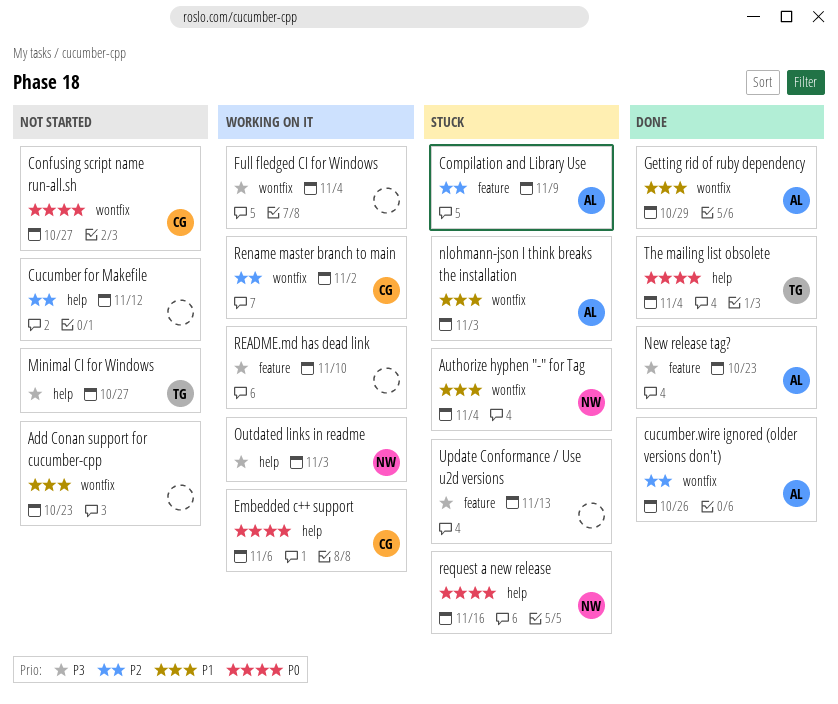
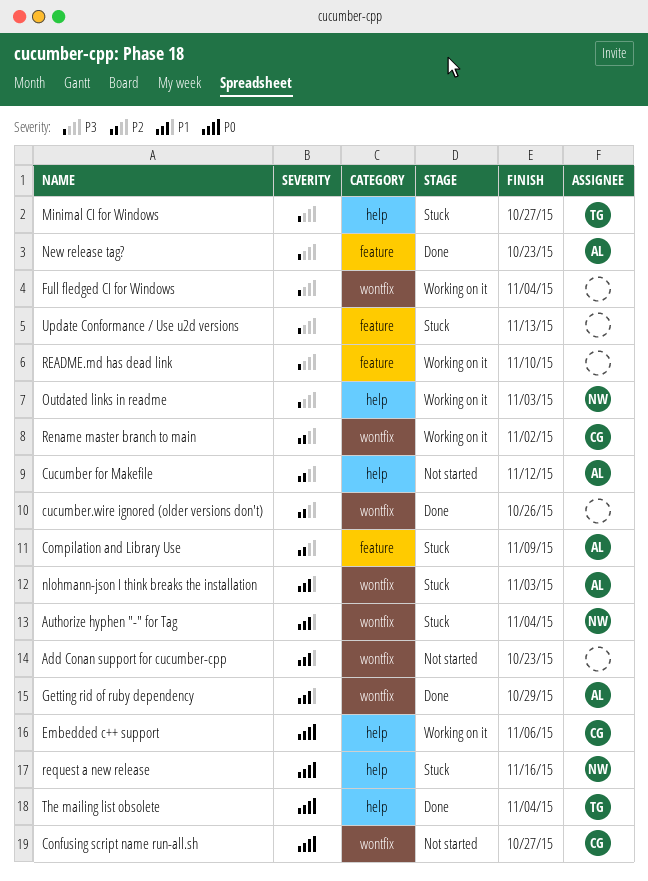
Cucumber for Makefile, owner: none -> AL
cucumber.wire ignored (older versions don't), owner: AL -> none
Minimal CI for Windows, status: Not started -> Stuck

